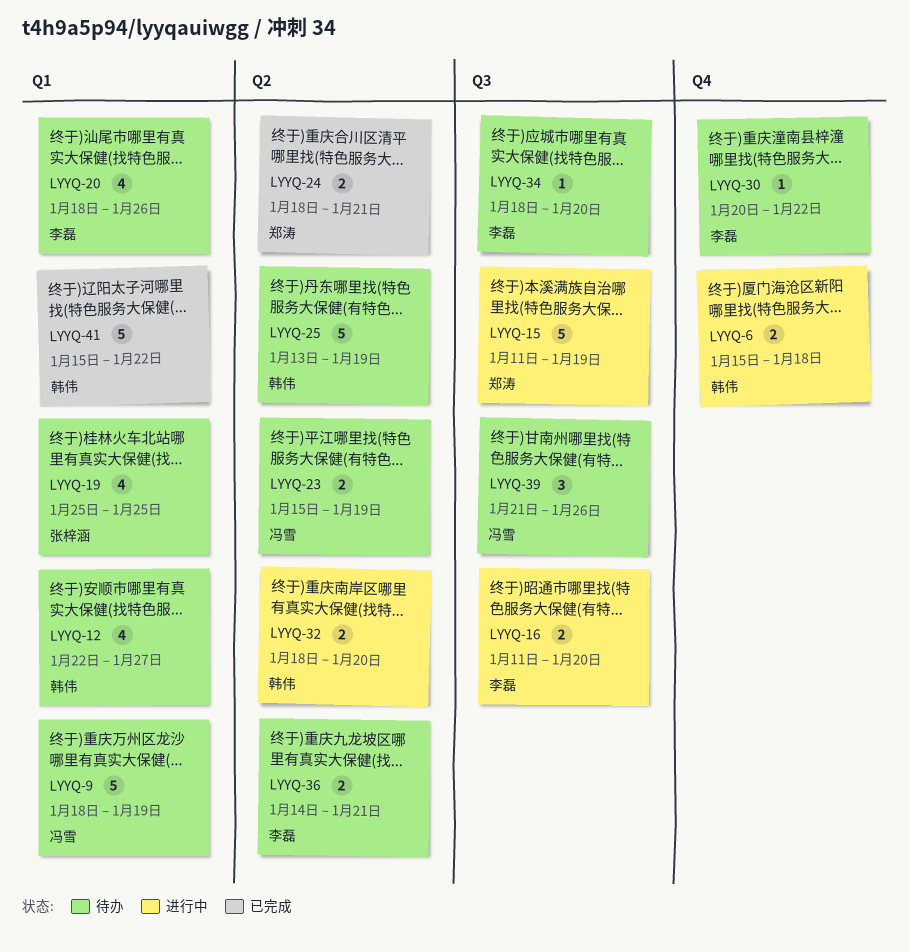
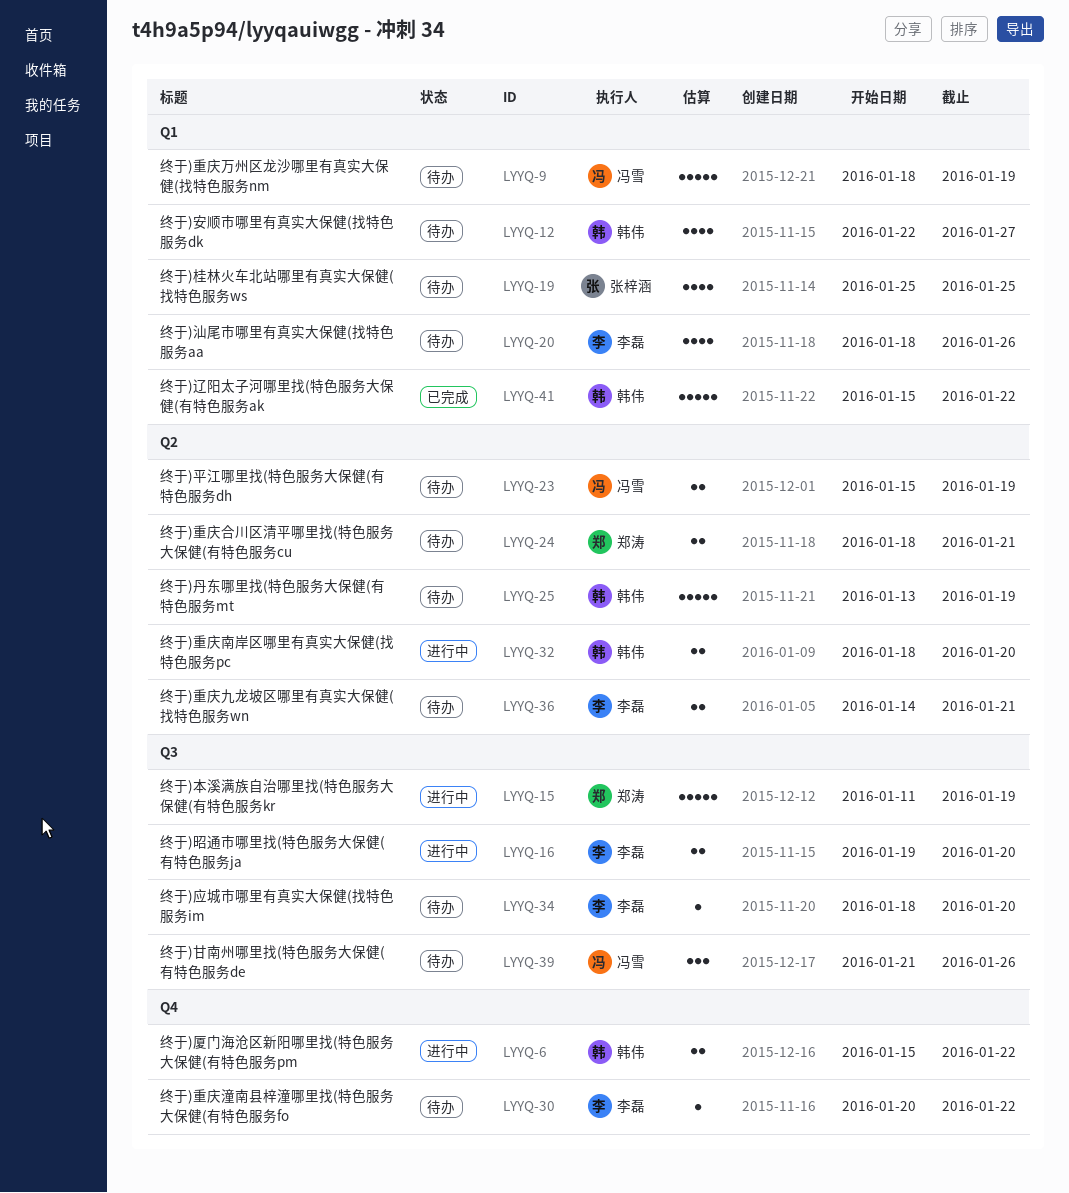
LYYQ-6, due: Jan 18 -> Jan 22
LYYQ-16, start: Jan 11 -> Jan 19
LYYQ-24, status: 已完成 -> 待办

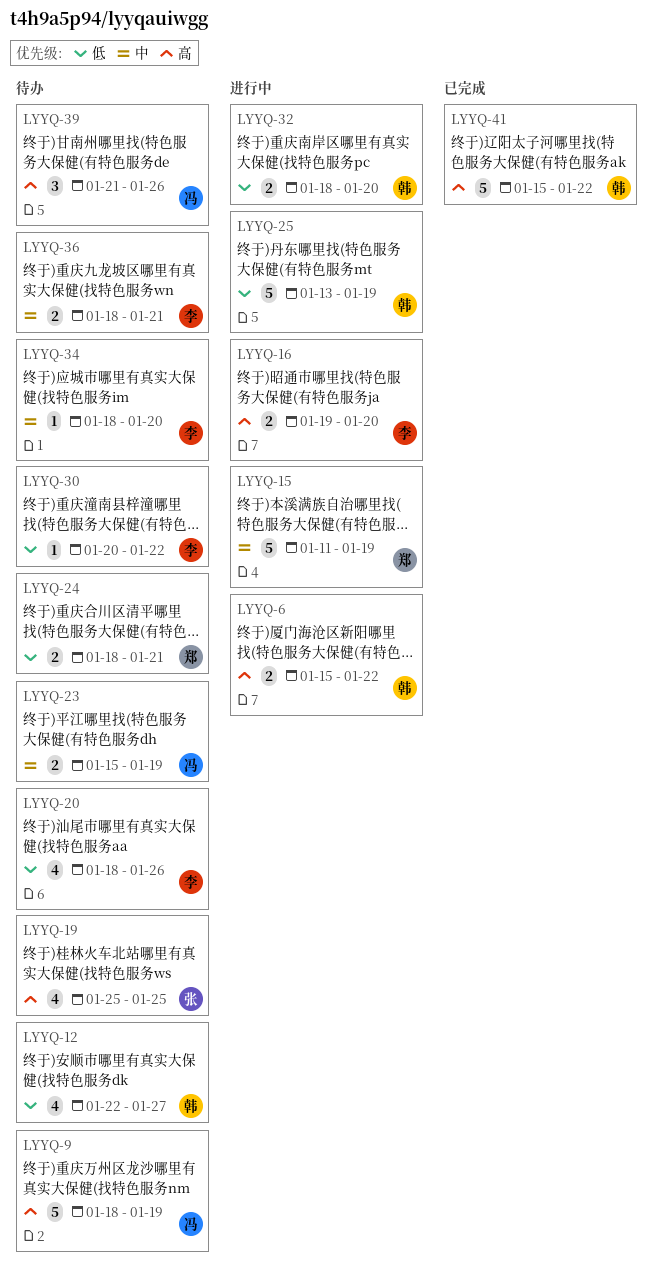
LYYQ-25, status: 待办 -> 进行中
LYYQ-36, start: Jan 14 -> Jan 18

